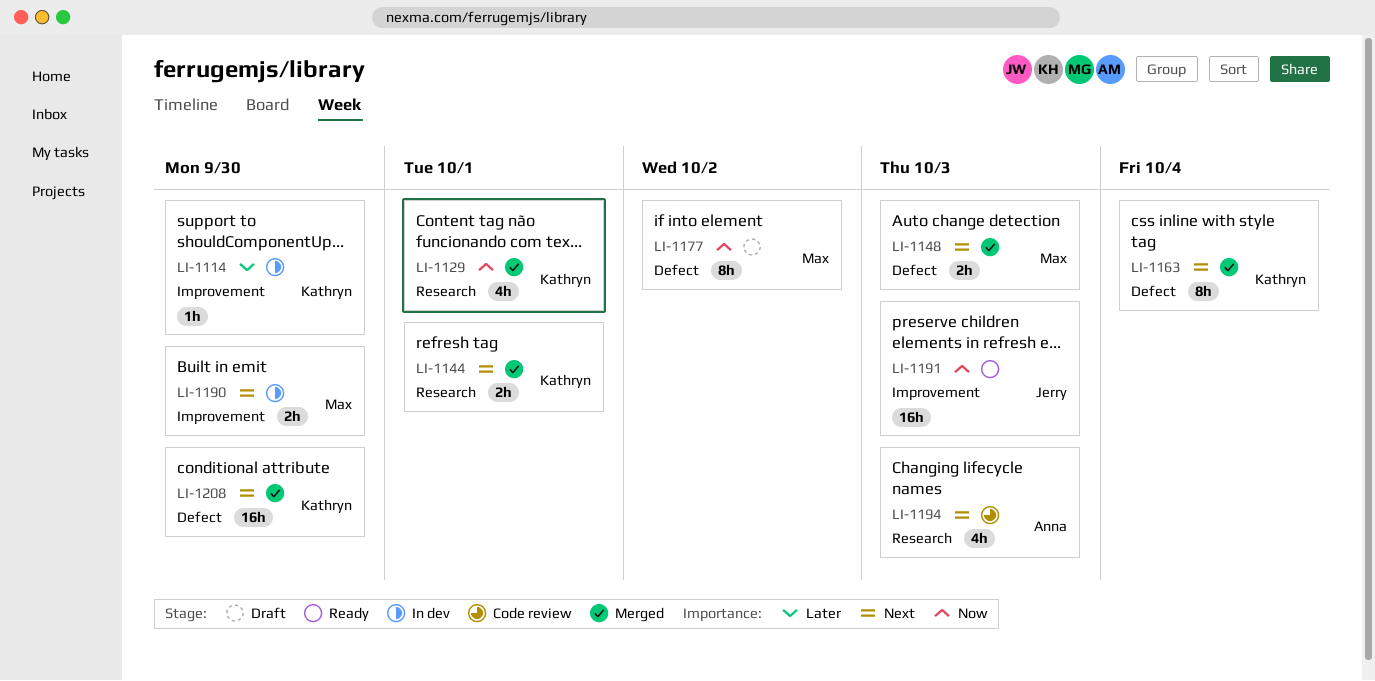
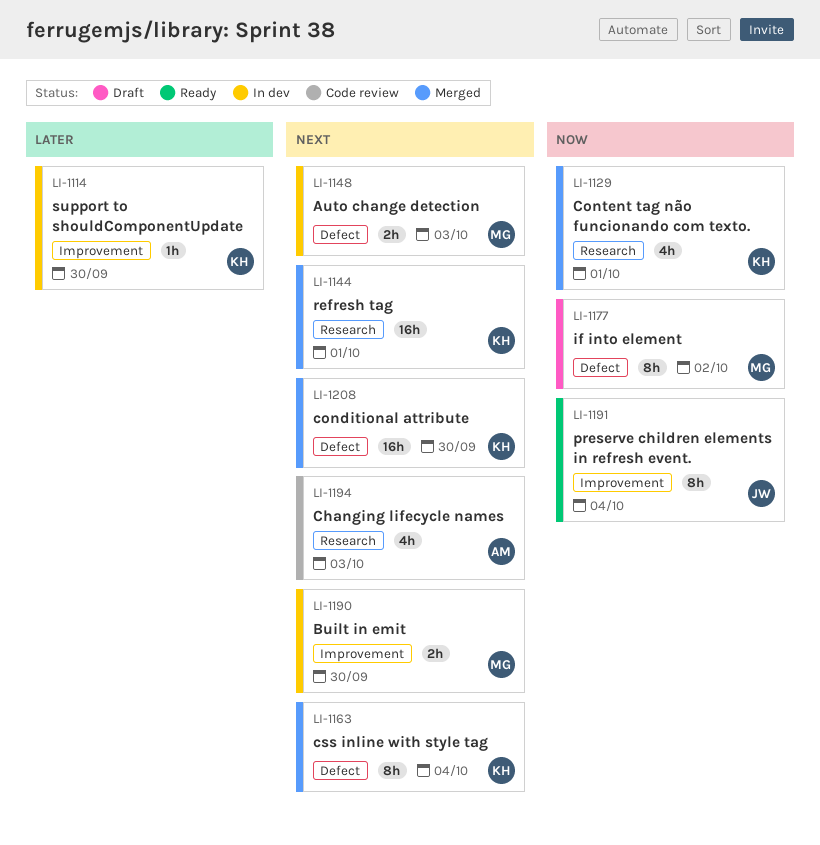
LI-1144, estimate: 2h -> 16h
LI-1148, status: Merged -> In dev
LI-1191, estimate: 16h -> 8h
LI-1191, due: Oct 3 -> Oct 4

